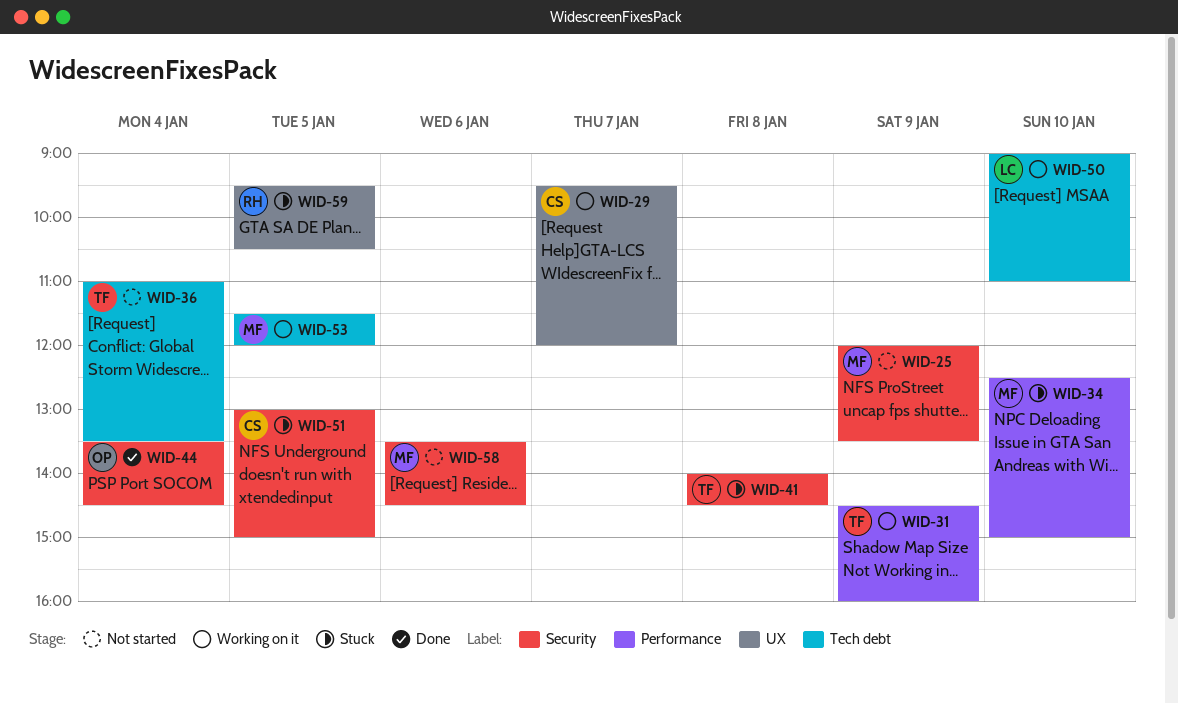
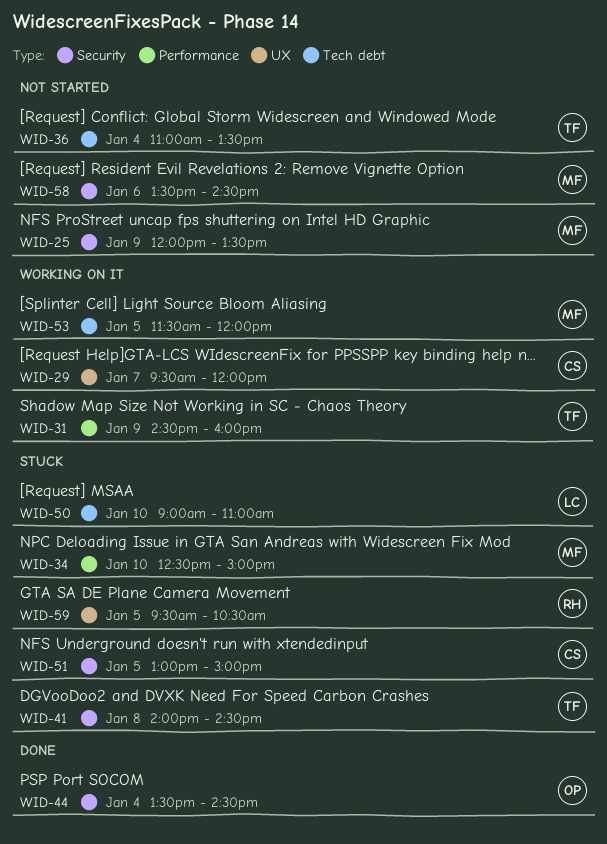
WID-50, status: Working on it -> Stuck

